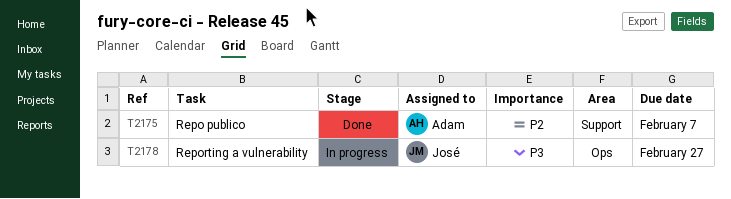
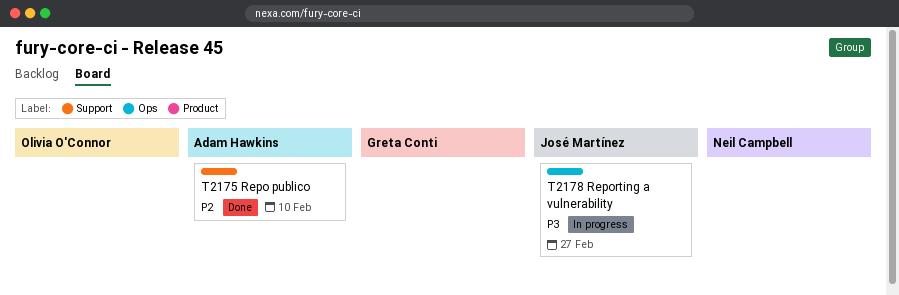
T2175, due: Feb 7 -> Feb 10

